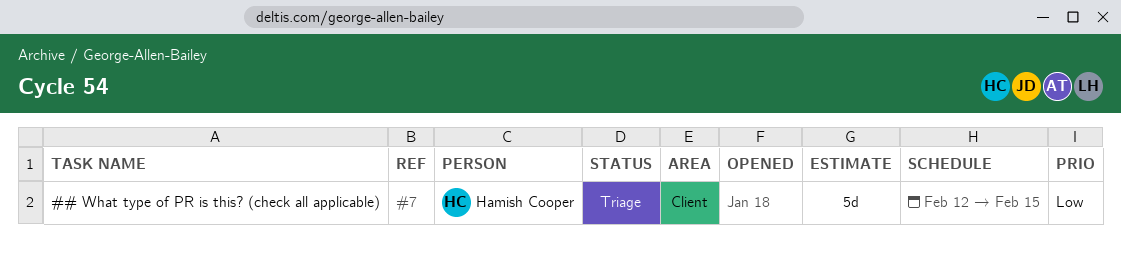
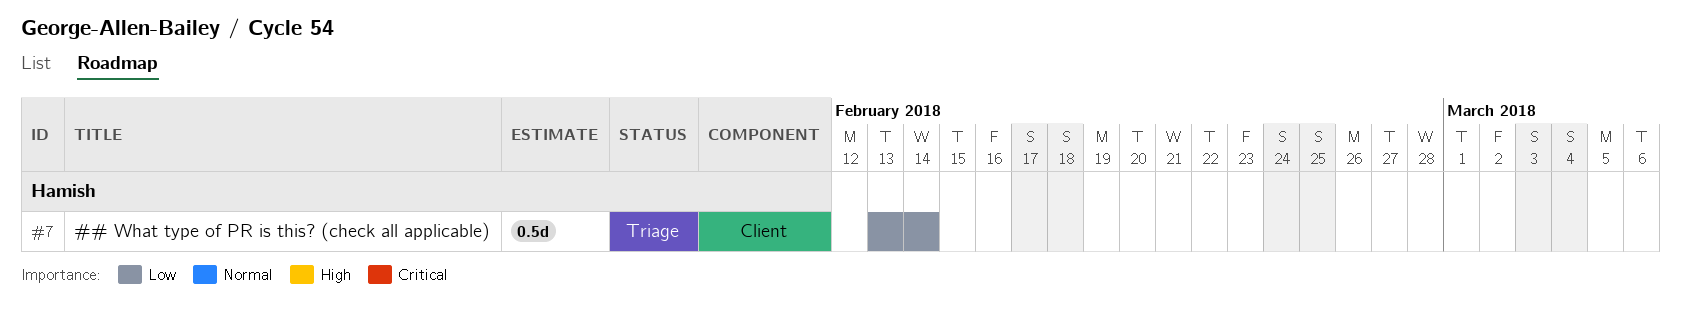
#7, estimate: 5d -> 0.5d
#7, start: Feb 12 -> Feb 13
#7, due: Feb 15 -> Feb 14

